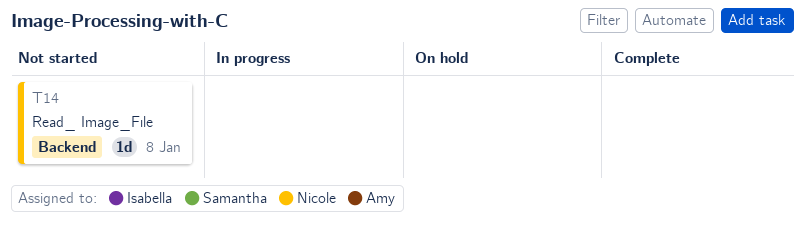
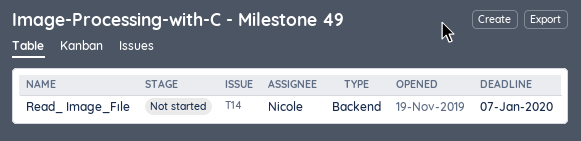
T14, due: Jan 8 -> Jan 7

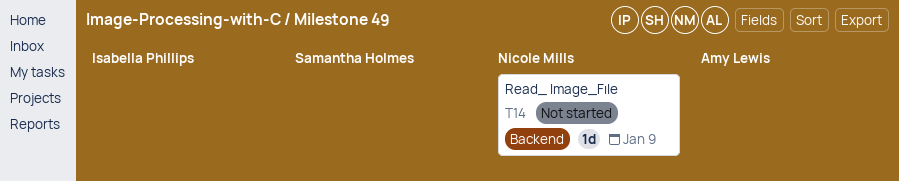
T14, due: Jan 7 -> Jan 9

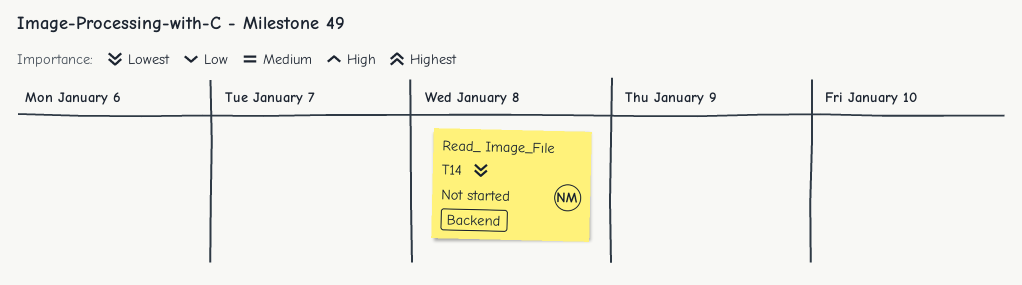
T14, due: Jan 9 -> Jan 8

